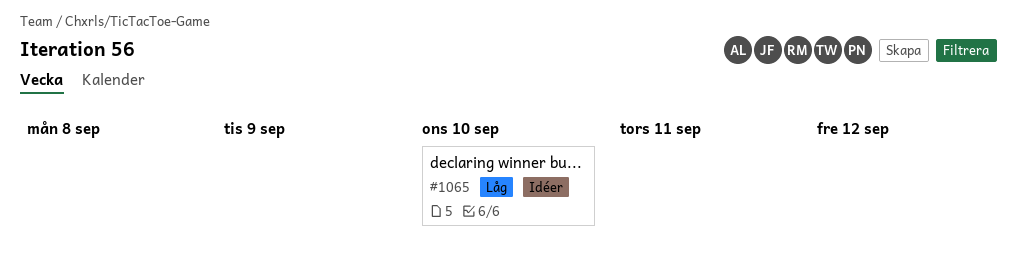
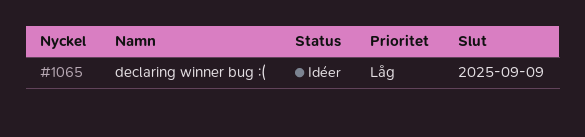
#1065, due: Sep 10 -> Sep 9

